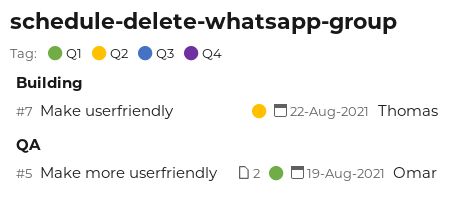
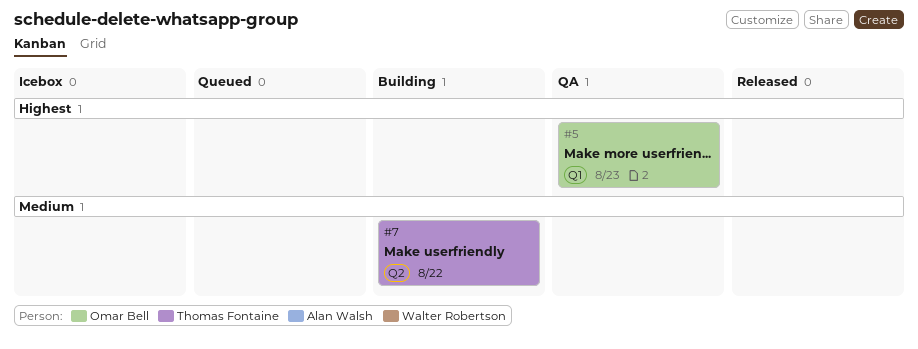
#5, due: Aug 19 -> Aug 23

